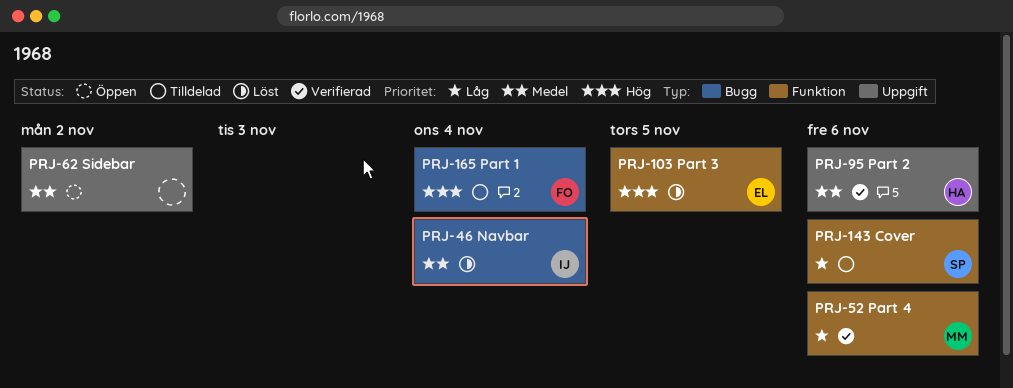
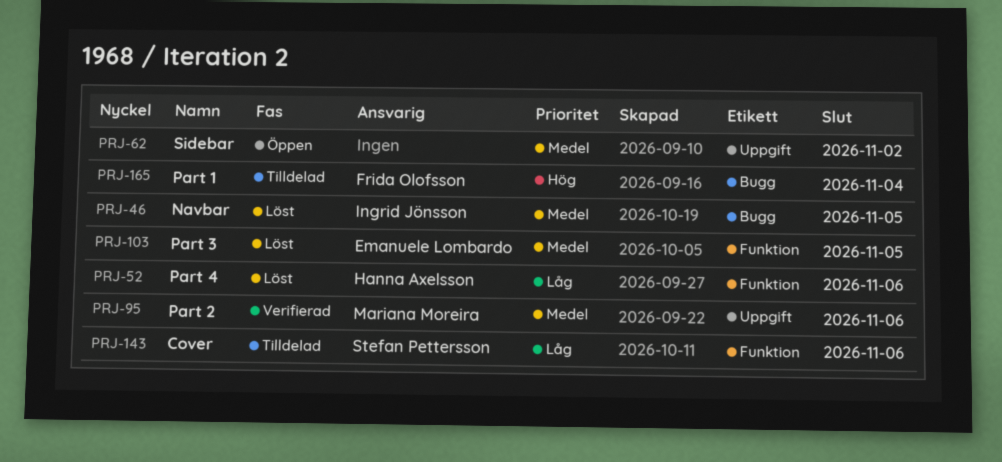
PRJ-46, due: Nov 4 -> Nov 5
PRJ-52, status: Verifierad -> Löst
PRJ-52, owner: Mariana Moreira -> Hanna Axelsson
PRJ-95, owner: Hanna Axelsson -> Mariana Moreira
PRJ-103, priority: Hög -> Medel

